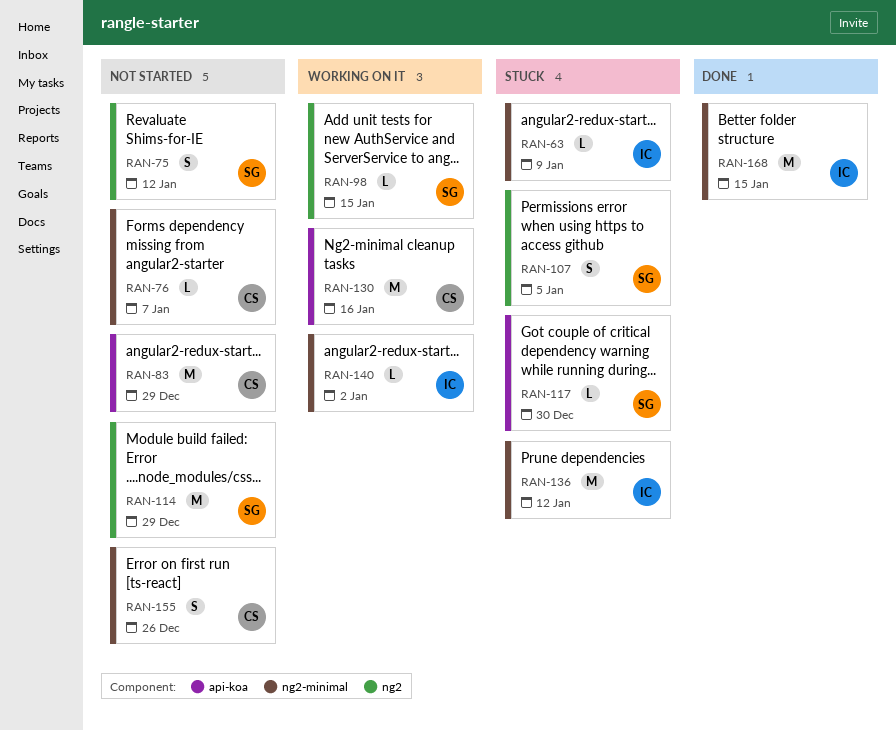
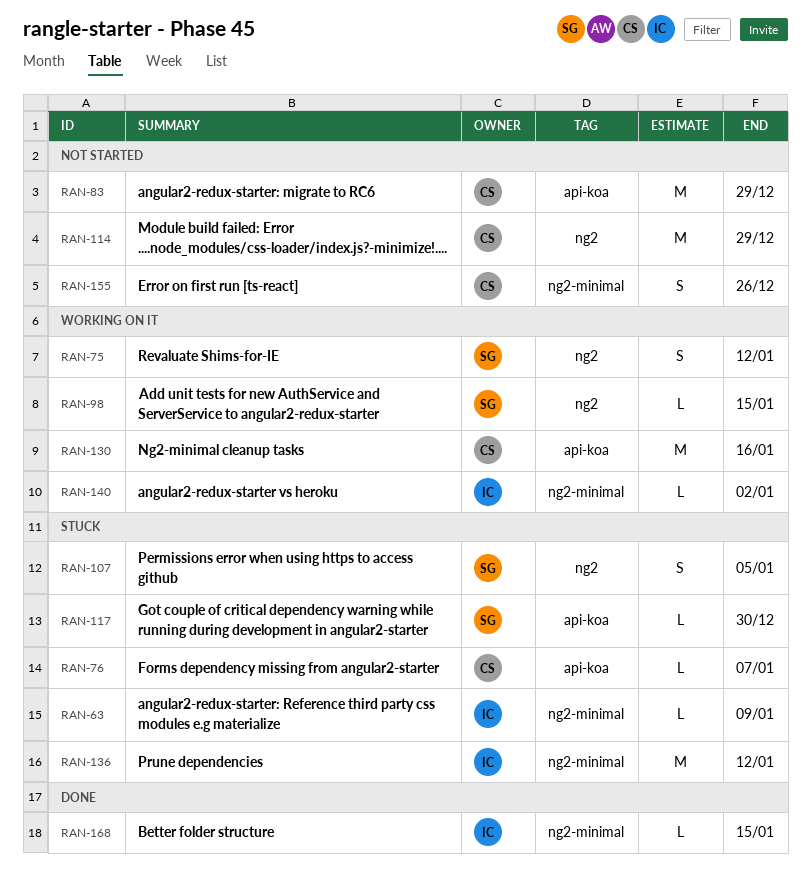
RAN-75, status: Not started -> Working on it
RAN-76, status: Not started -> Stuck
RAN-76, label: ng2-minimal -> api-koa
RAN-114, owner: SG -> CS
RAN-168, estimate: M -> L

